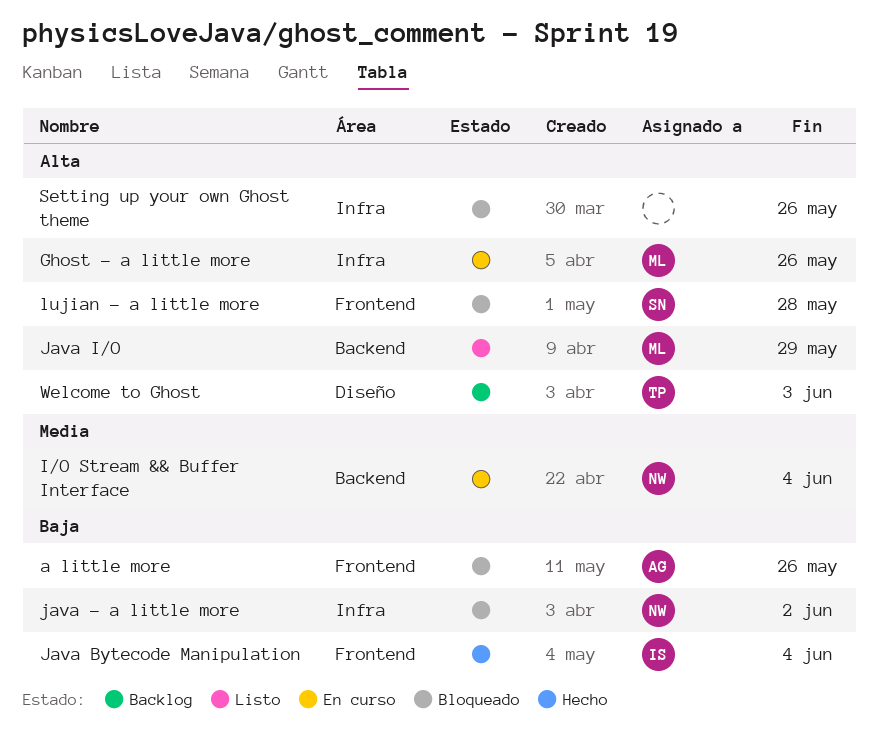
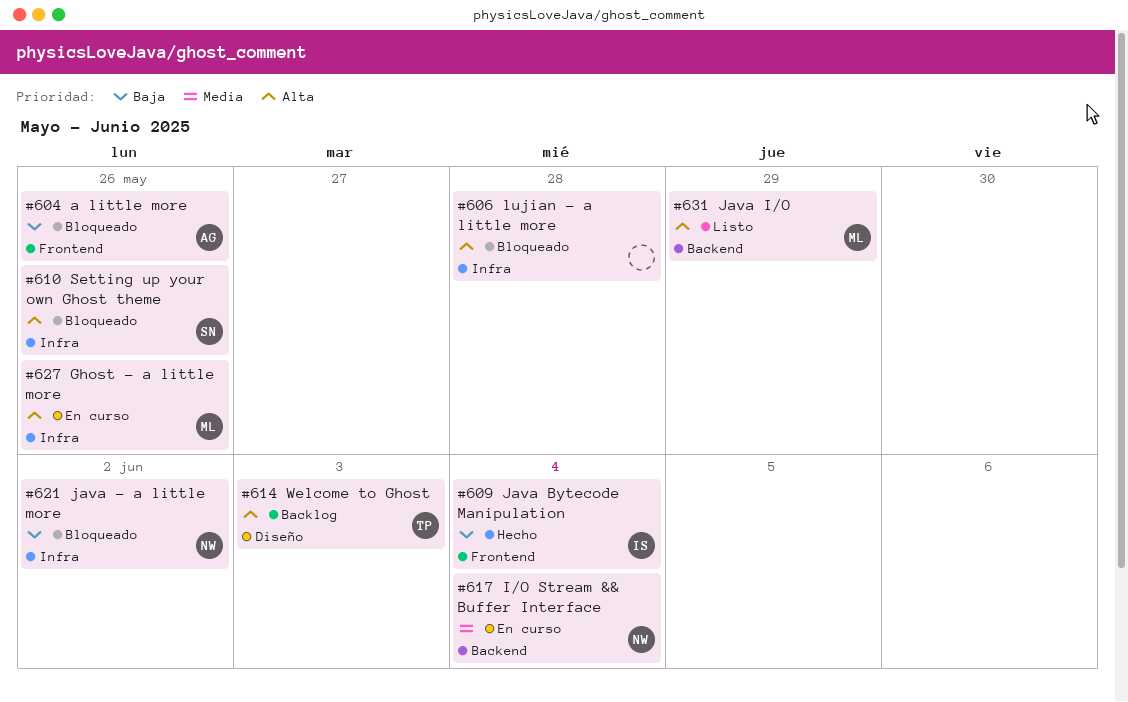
lujian - a little more, owner: SN -> none
lujian - a little more, label: Frontend -> Infra
Setting up your own Ghost theme, owner: none -> SN

